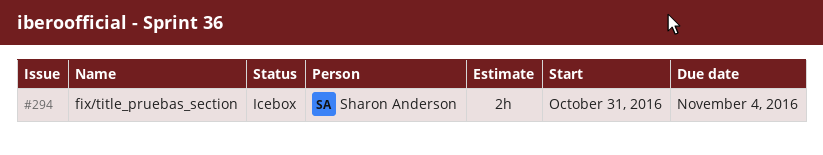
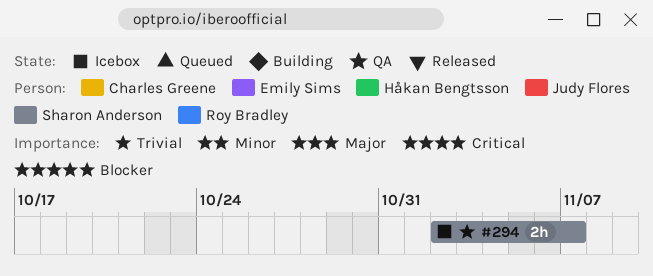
#294, start: Oct 31 -> Nov 2
#294, due: Nov 4 -> Nov 7

